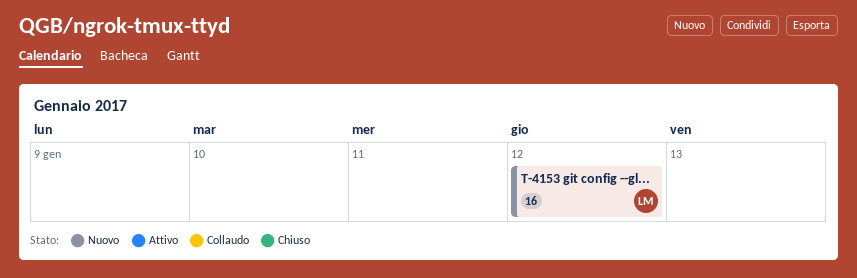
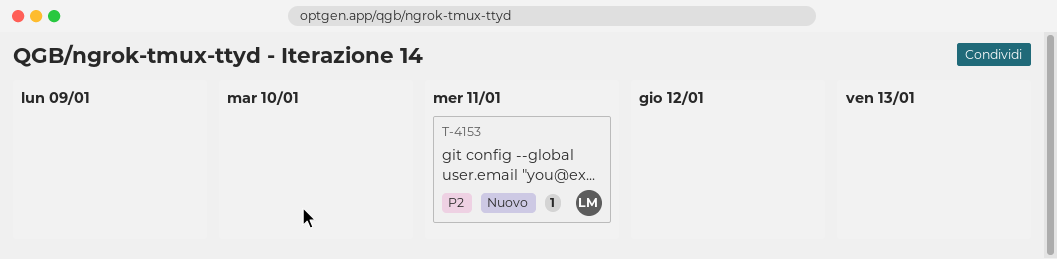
T-4153, estimate: 16 -> 1
T-4153, due: Jan 12 -> Jan 11

